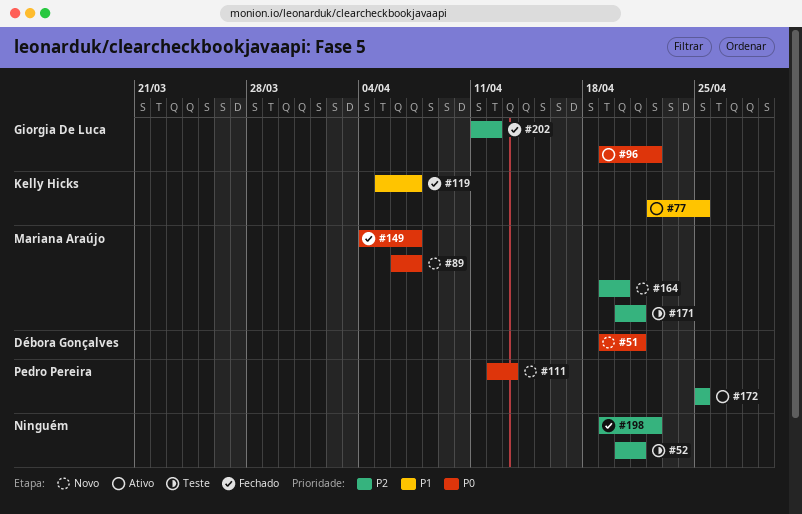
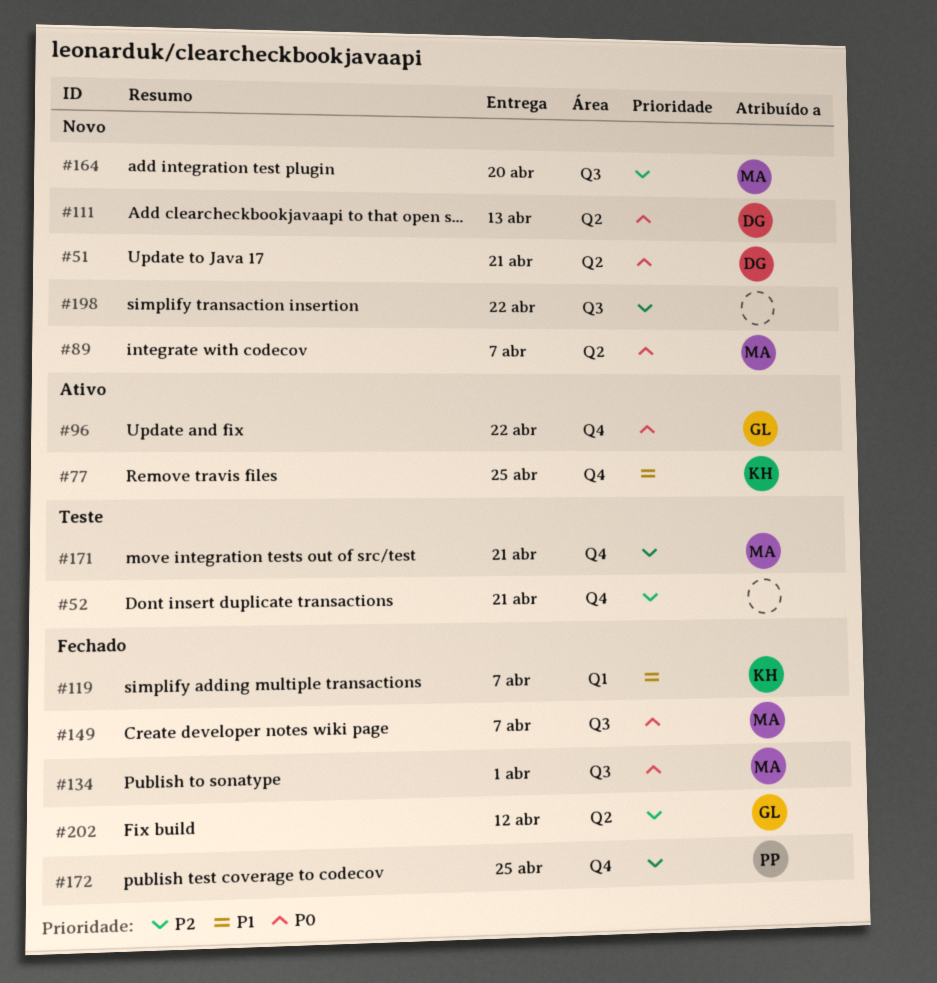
#111, owner: Pedro Pereira -> Débora Gonçalves
#134: none -> present
#172, status: Ativo -> Fechado
#198, status: Fechado -> Novo

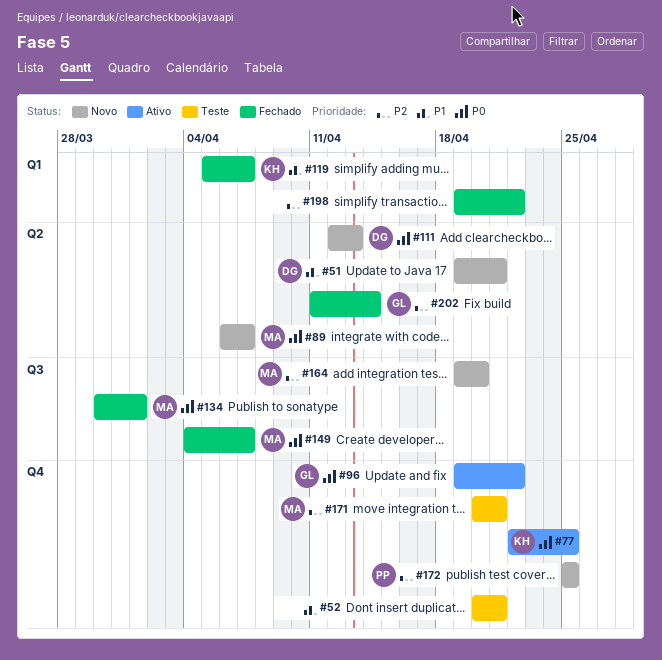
#51, priority: P0 -> P1
#52, priority: P2 -> P1
#77, priority: P1 -> P0
#172, status: Fechado -> Novo
#198, status: Novo -> Fechado
#198, label: Q3 -> Q1
#202, due: Apr 12 -> Apr 14

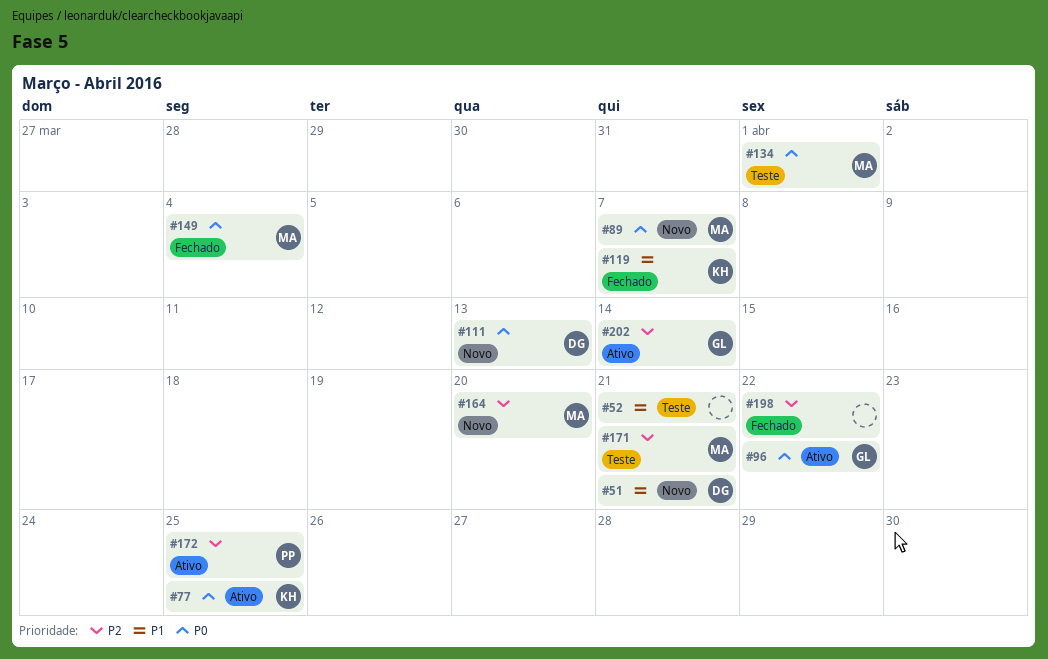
#134, status: Fechado -> Teste
#149, due: Apr 7 -> Apr 4
#172, status: Novo -> Ativo
#202, status: Fechado -> Ativo

